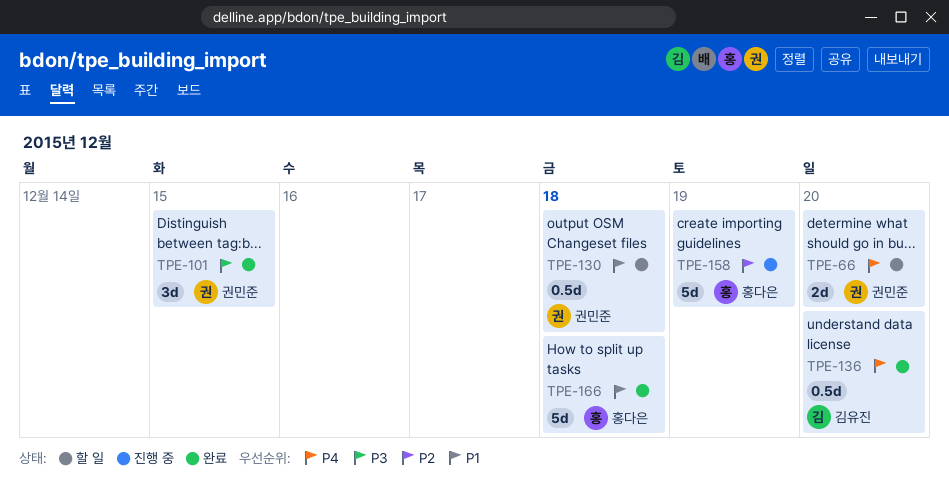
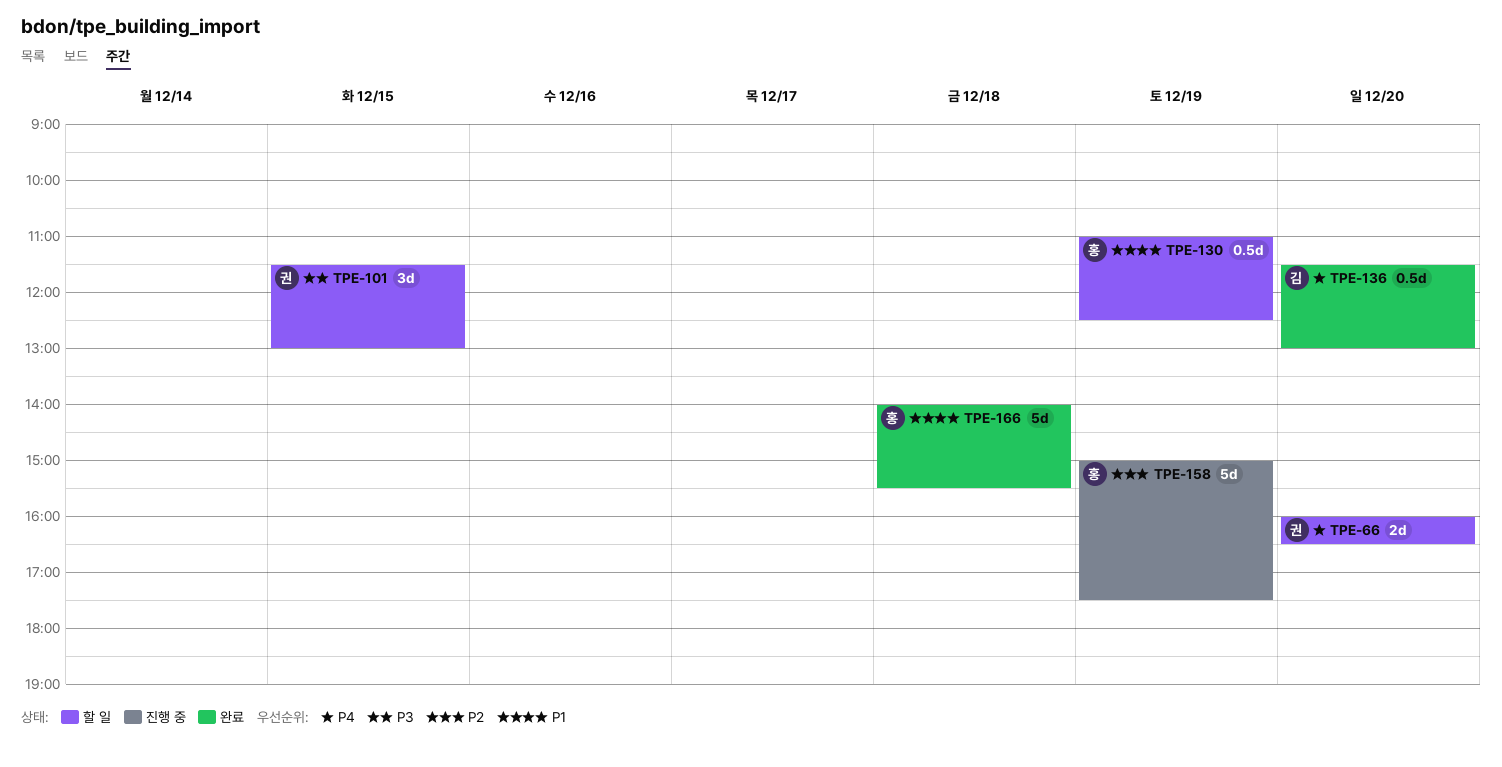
TPE-101, status: 완료 -> 할 일
TPE-130, owner: 권민준 -> 홍다은
TPE-130, day: Dec 18 -> Dec 19

